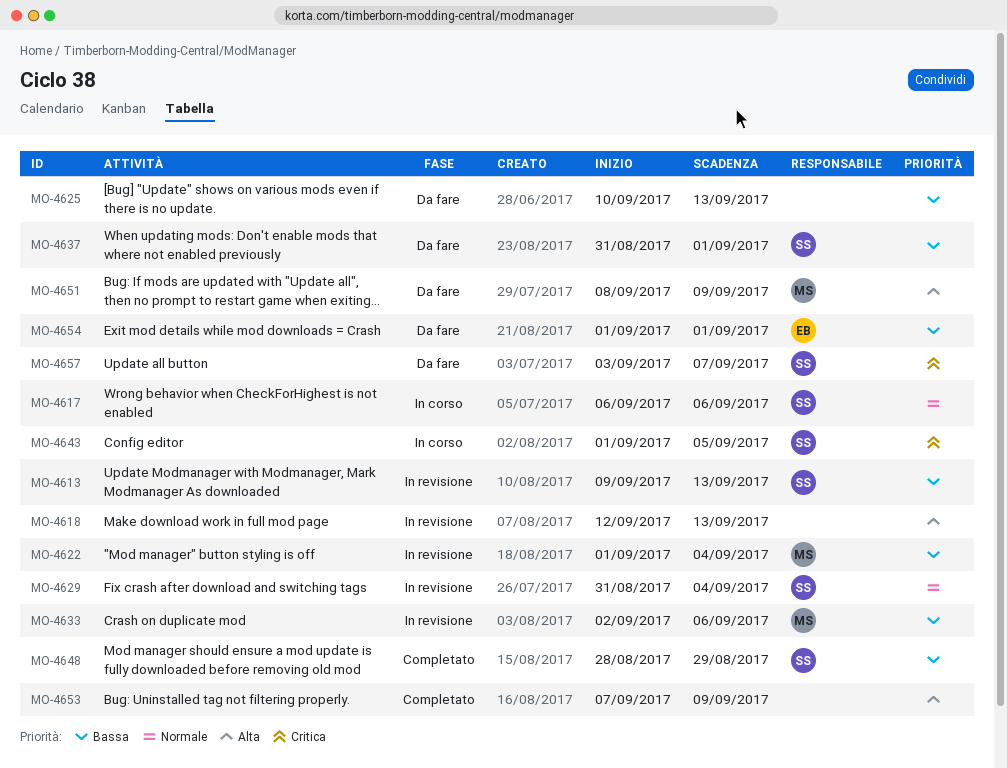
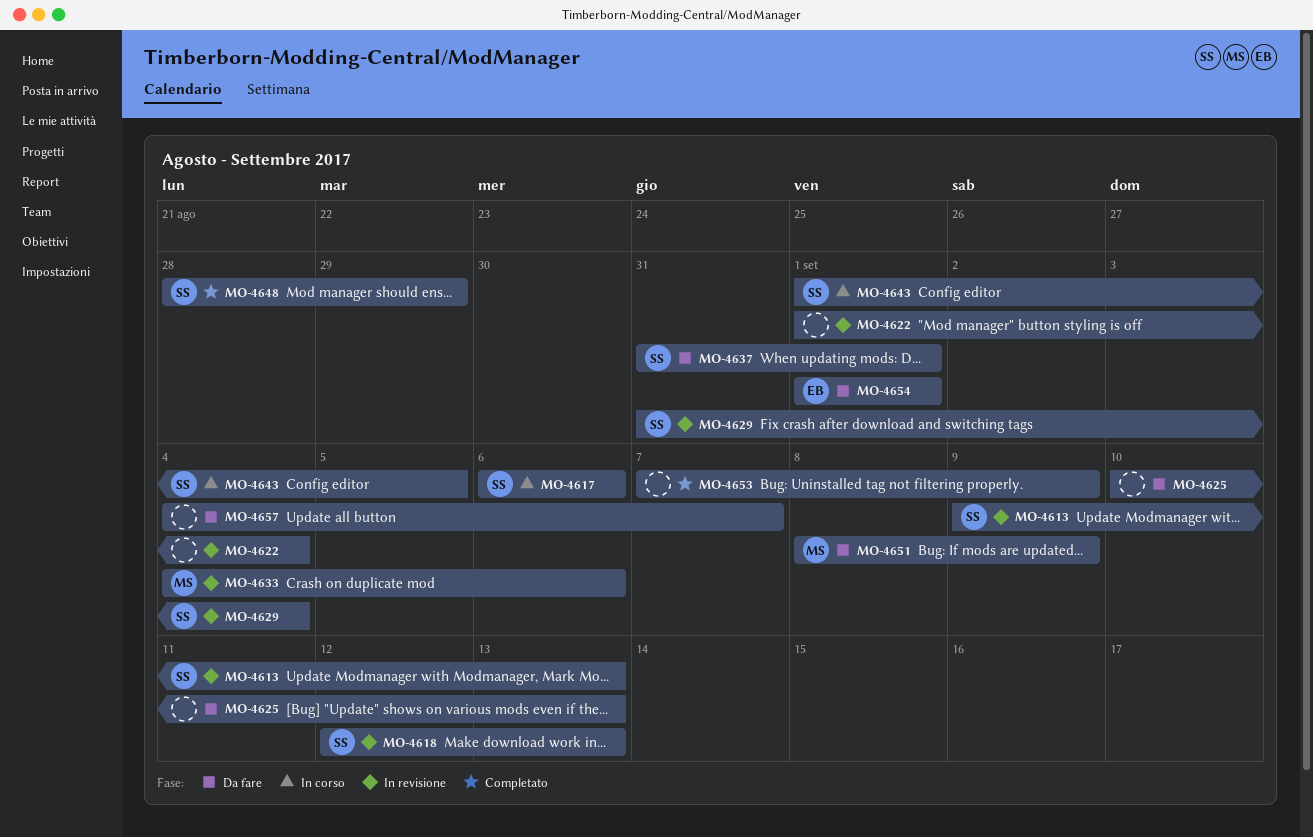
MO-4618, owner: none -> SS
MO-4622, owner: MS -> none
MO-4633, start: Sep 2 -> Sep 4
MO-4657, owner: SS -> none
MO-4657, start: Sep 3 -> Sep 4

